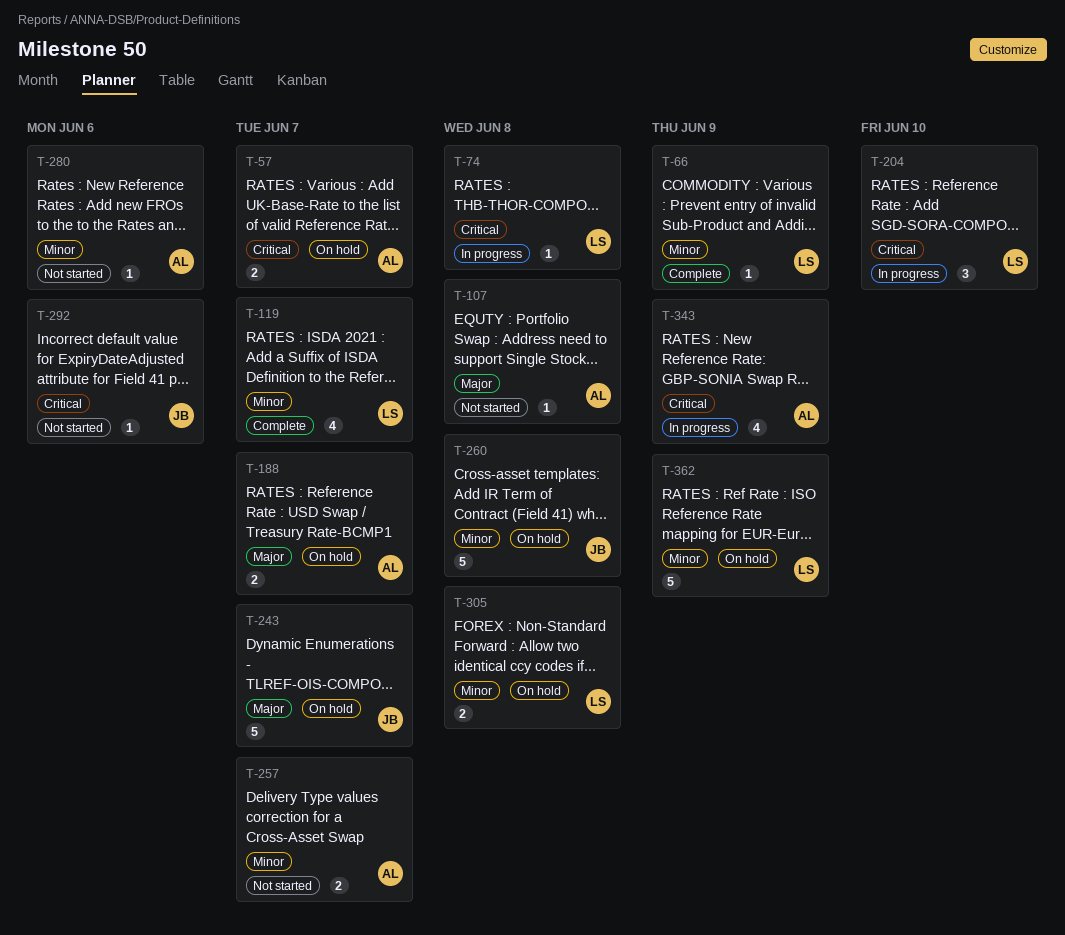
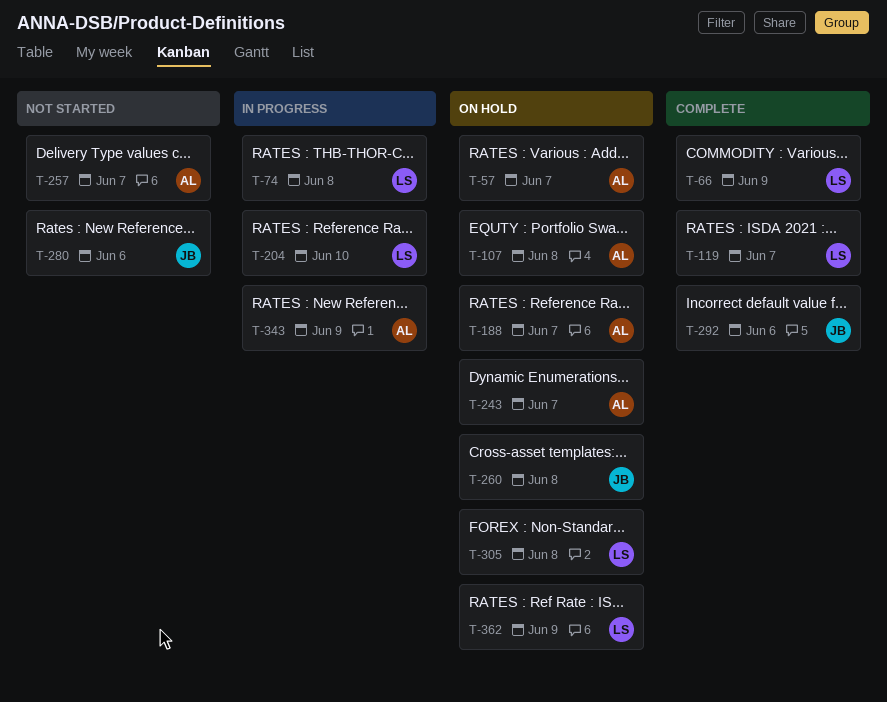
T-107, status: Not started -> On hold
T-243, owner: JB -> AL
T-280, owner: AL -> JB
T-292, status: Not started -> Complete

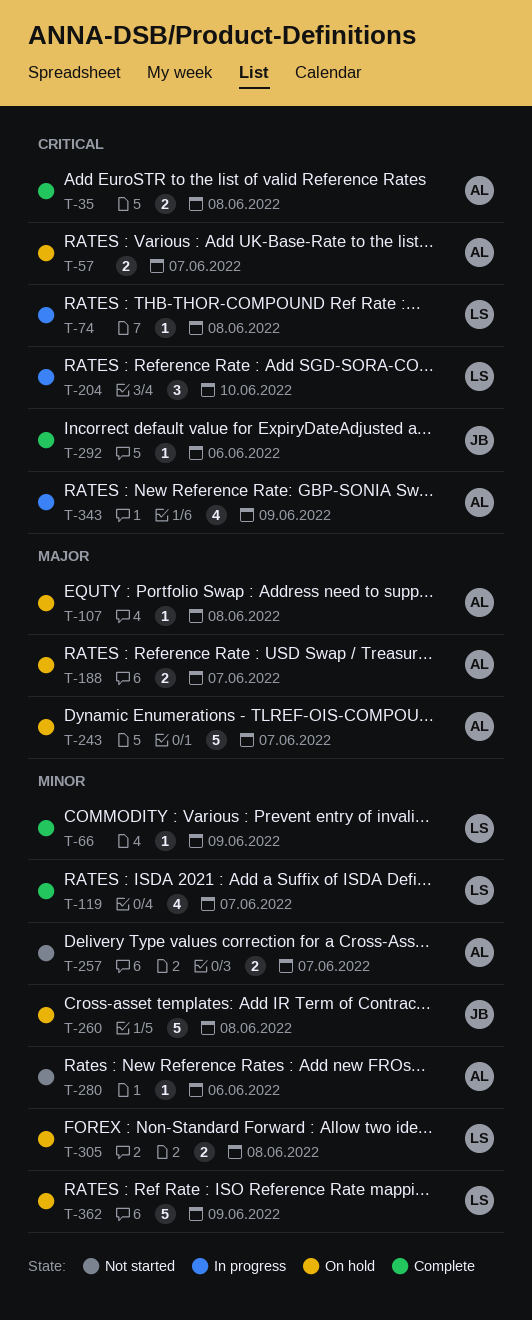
T-35: none -> present
T-280, owner: JB -> AL

